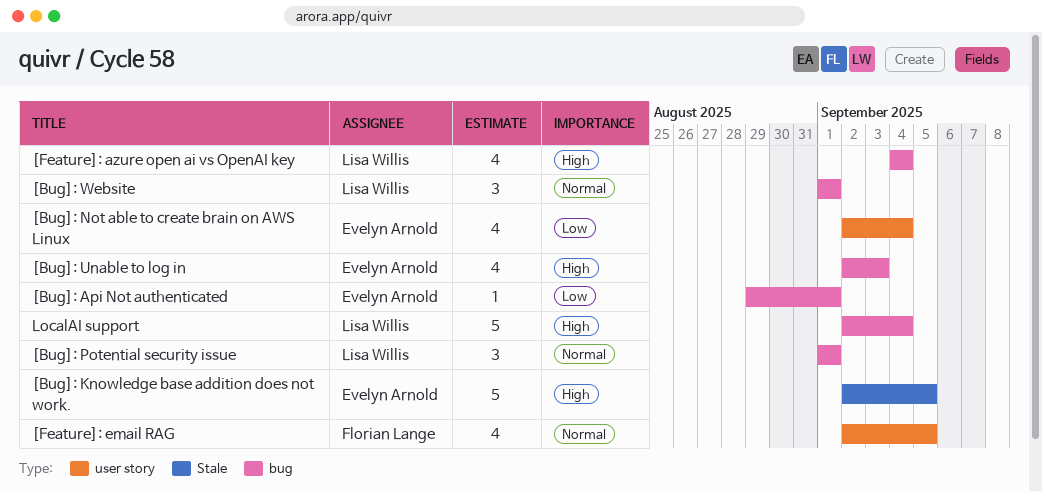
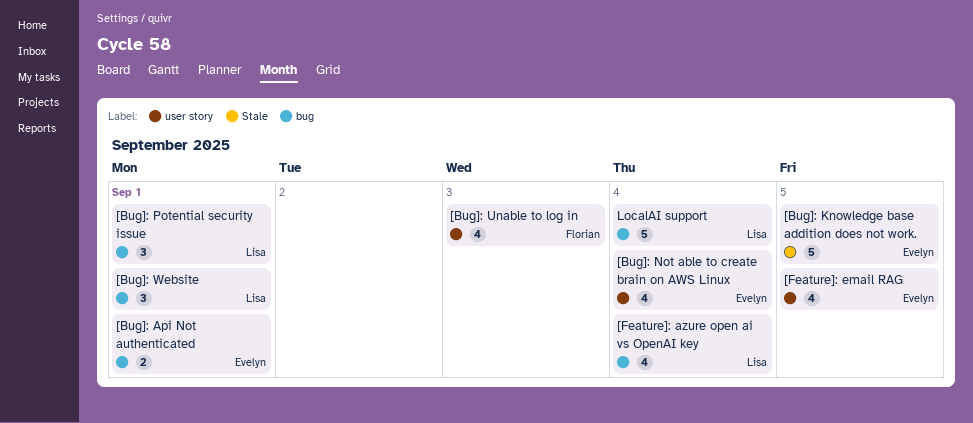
[Bug]: Api Not authenticated, estimate: 1 -> 2
[Bug]: Unable to log in, owner: Evelyn Arnold -> Florian Lange
[Bug]: Unable to log in, label: bug -> user story
[Feature]: email RAG, owner: Florian Lange -> Evelyn Arnold

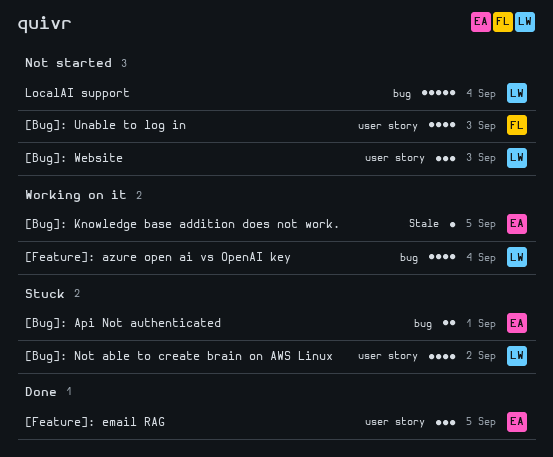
[Bug]: Knowledge base addition does not work., estimate: 5 -> 1
[Bug]: Not able to create brain on AWS Linux, owner: Evelyn -> Lisa
[Bug]: Not able to create brain on AWS Linux, due: Sep 4 -> Sep 2
[Bug]: Potential security issue: present -> none
[Bug]: Website, label: bug -> user story
[Bug]: Website, due: Sep 1 -> Sep 3
[Feature]: email RAG, estimate: 4 -> 3

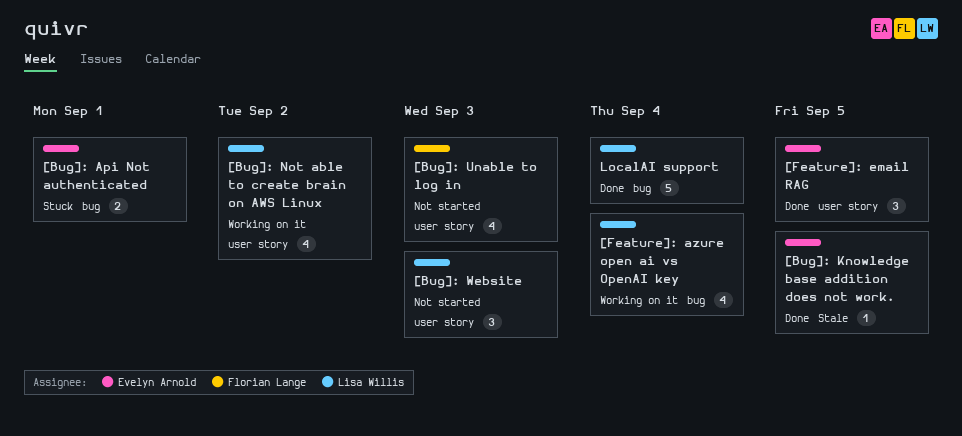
[Bug]: Knowledge base addition does not work., status: Working on it -> Done
[Bug]: Not able to create brain on AWS Linux, status: Stuck -> Working on it
LocalAI support, status: Not started -> Done

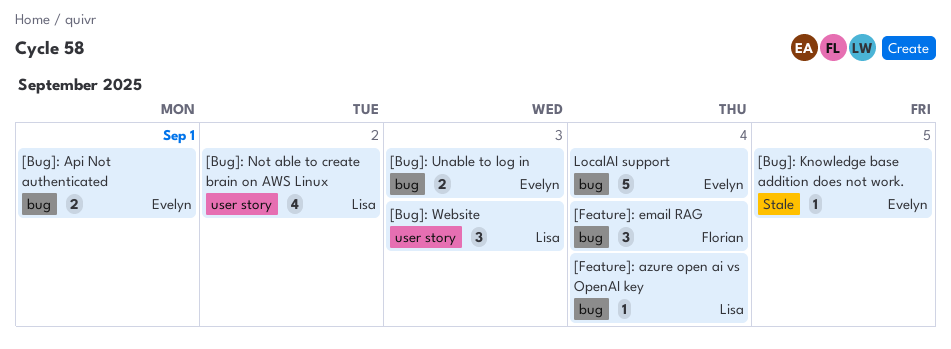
[Bug]: Unable to log in, owner: Florian Lange -> Evelyn Arnold
[Bug]: Unable to log in, label: user story -> bug
[Bug]: Unable to log in, estimate: 4 -> 2
[Feature]: azure open ai vs OpenAI key, estimate: 4 -> 1
[Feature]: email RAG, owner: Evelyn Arnold -> Florian Lange
[Feature]: email RAG, label: user story -> bug
[Feature]: email RAG, due: Sep 5 -> Sep 4
LocalAI support, owner: Lisa Willis -> Evelyn Arnold

